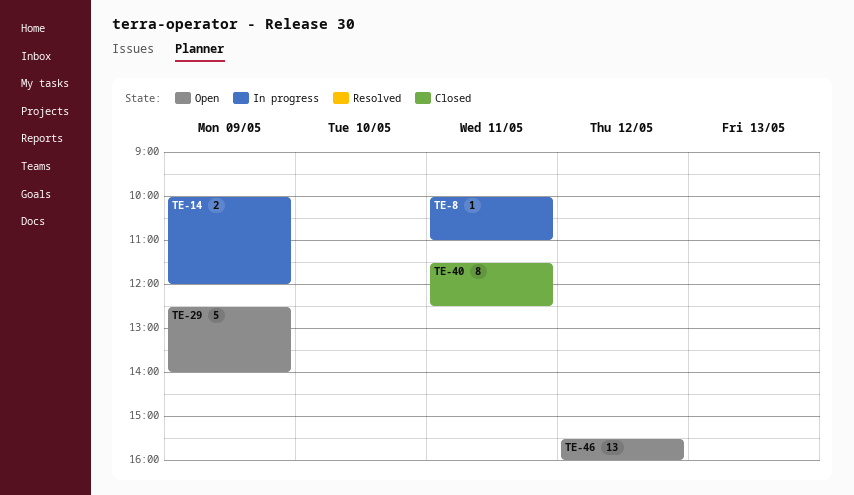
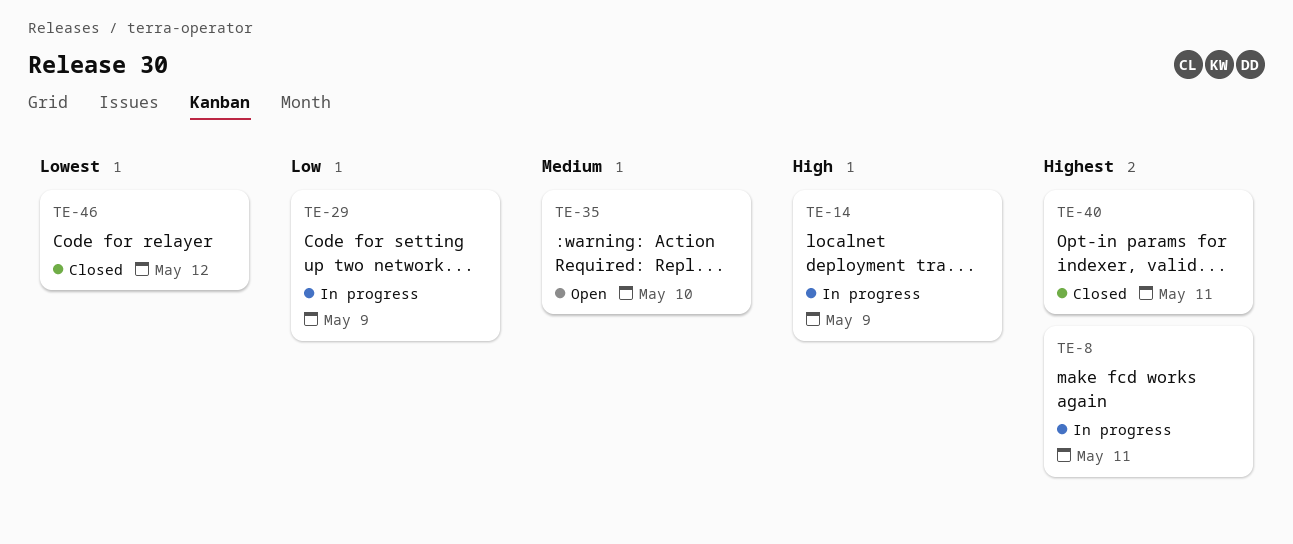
TE-29, status: Open -> In progress
TE-35: none -> present
TE-46, status: Open -> Closed

